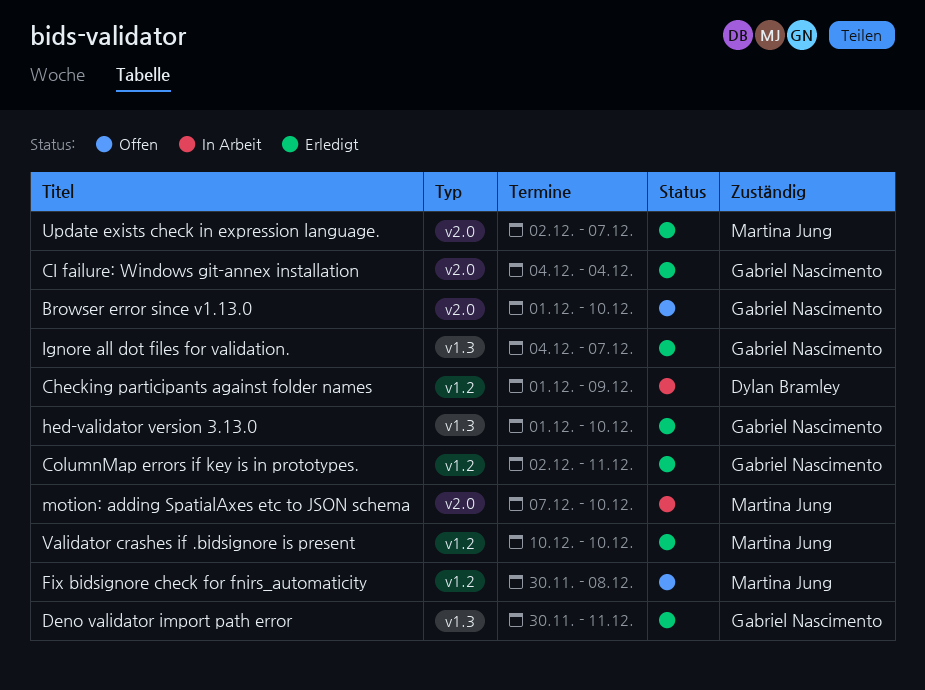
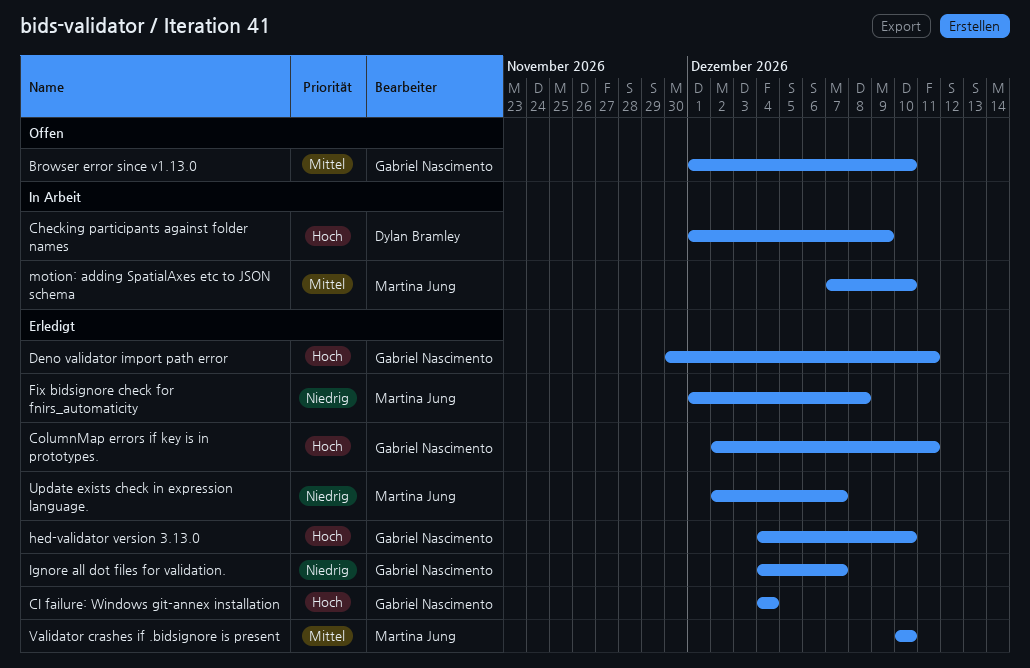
Fix bidsignore check for fnirs_automaticity, status: Offen -> Erledigt
Fix bidsignore check for fnirs_automaticity, start: Nov 30 -> Dec 1
hed-validator version 3.13.0, start: Dec 1 -> Dec 4

